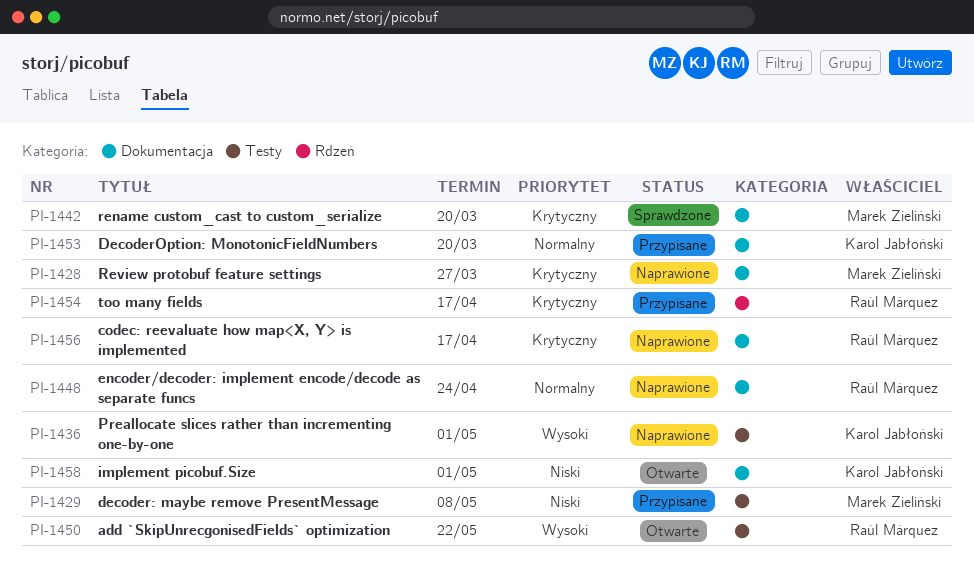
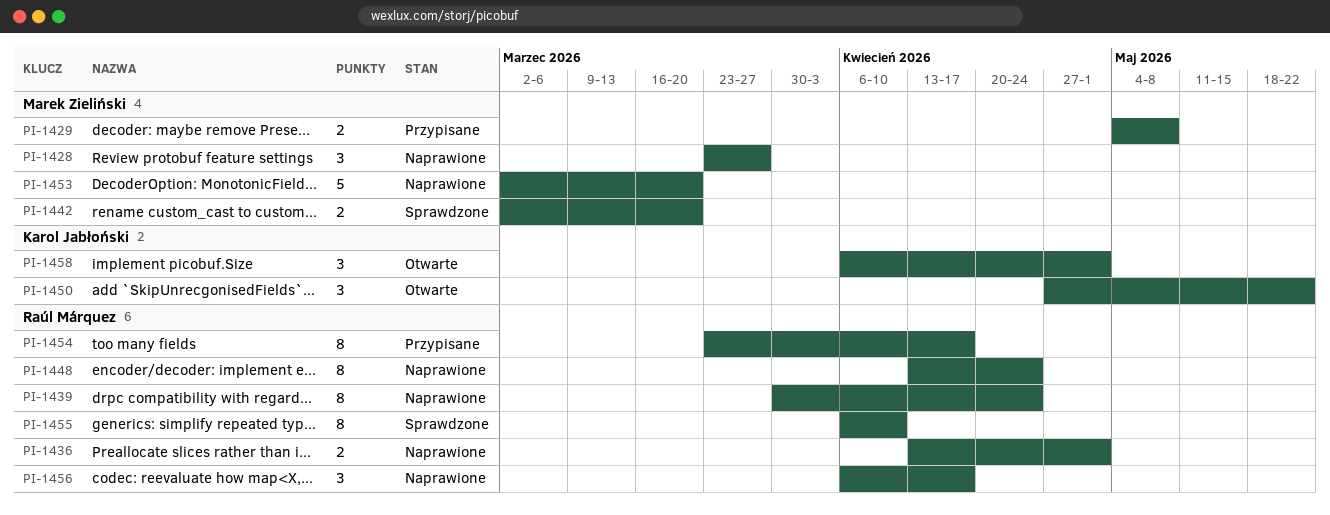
PI-1436, owner: Karol Jabłoński -> Raúl Márquez
PI-1439: none -> present
PI-1450, owner: Raúl Márquez -> Karol Jabłoński
PI-1453, status: Przypisane -> Naprawione
PI-1453, owner: Karol Jabłoński -> Marek Zieliński
PI-1455: none -> present

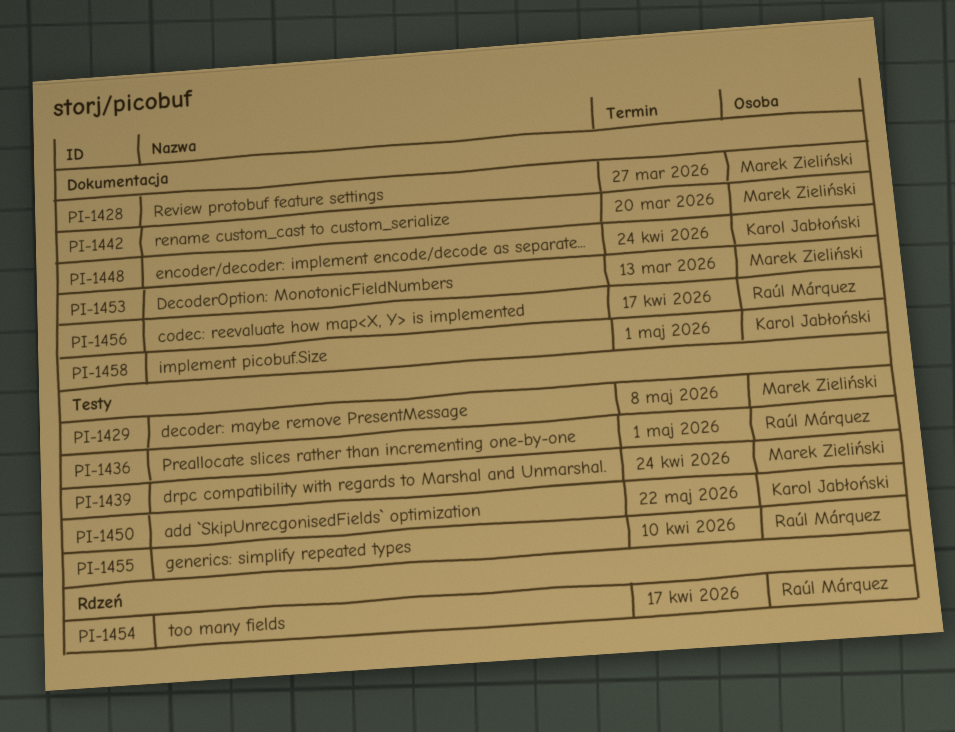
PI-1439, owner: Raúl Márquez -> Marek Zieliński
PI-1448, owner: Raúl Márquez -> Karol Jabłoński
PI-1453, due: Mar 20 -> Mar 13

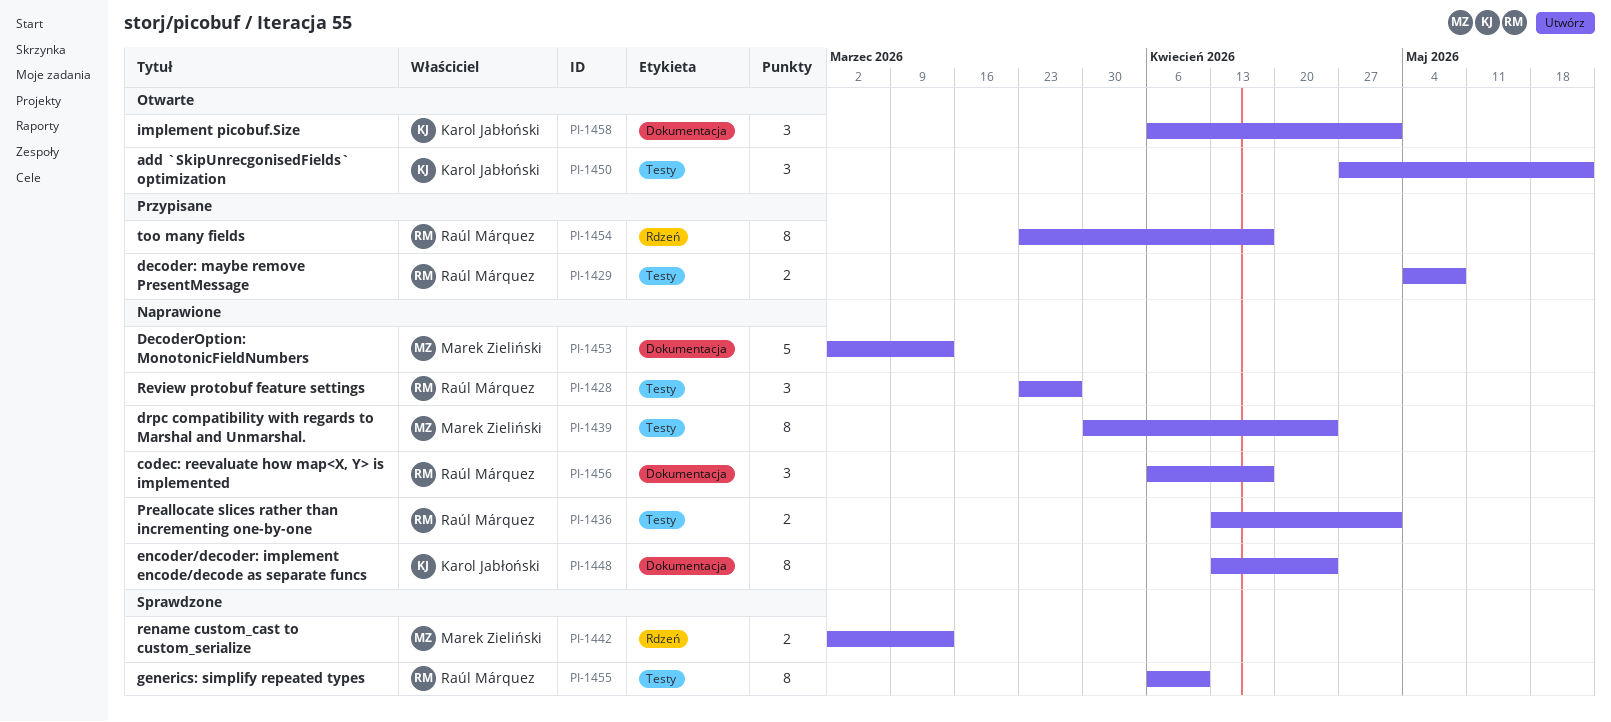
PI-1428, owner: Marek Zieliński -> Raúl Márquez
PI-1428, label: Dokumentacja -> Testy
PI-1429, owner: Marek Zieliński -> Raúl Márquez
PI-1442, label: Dokumentacja -> Rdzeń
PI-1442, due: Mar 20 -> Mar 13

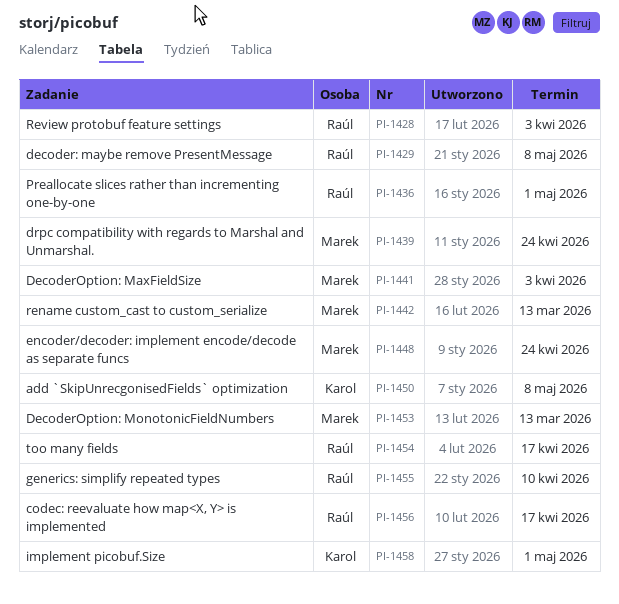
PI-1428, due: Mar 27 -> Apr 3
PI-1441: none -> present
PI-1448, owner: Karol Jabłoński -> Marek Zieliński
PI-1450, due: May 22 -> May 8

